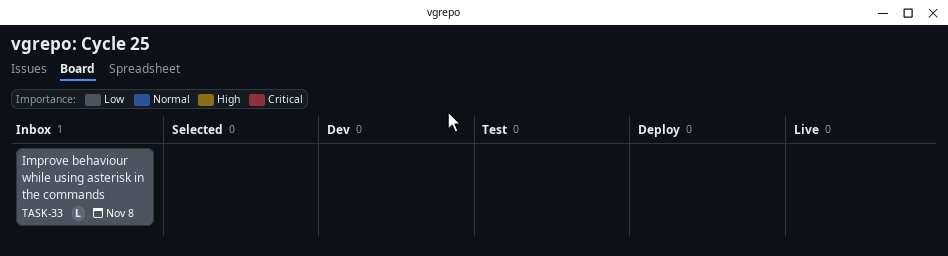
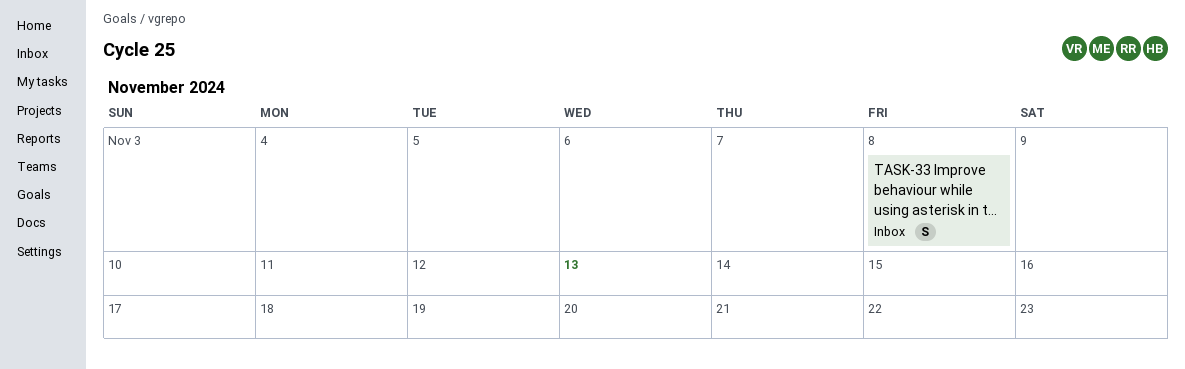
TASK-33, estimate: L -> S

